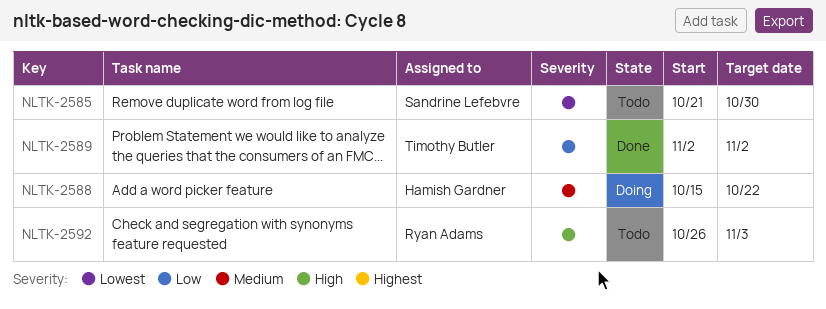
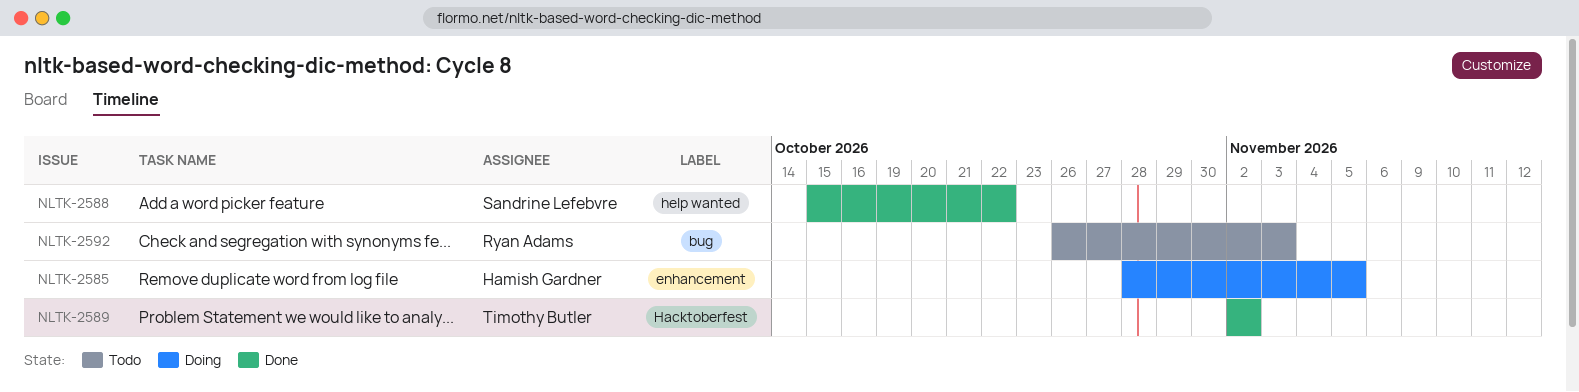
NLTK-2585, status: Todo -> Doing
NLTK-2585, owner: Sandrine Lefebvre -> Hamish Gardner
NLTK-2585, start: Oct 21 -> Oct 28
NLTK-2585, due: Oct 30 -> Nov 5
NLTK-2588, status: Doing -> Done
NLTK-2588, owner: Hamish Gardner -> Sandrine Lefebvre

